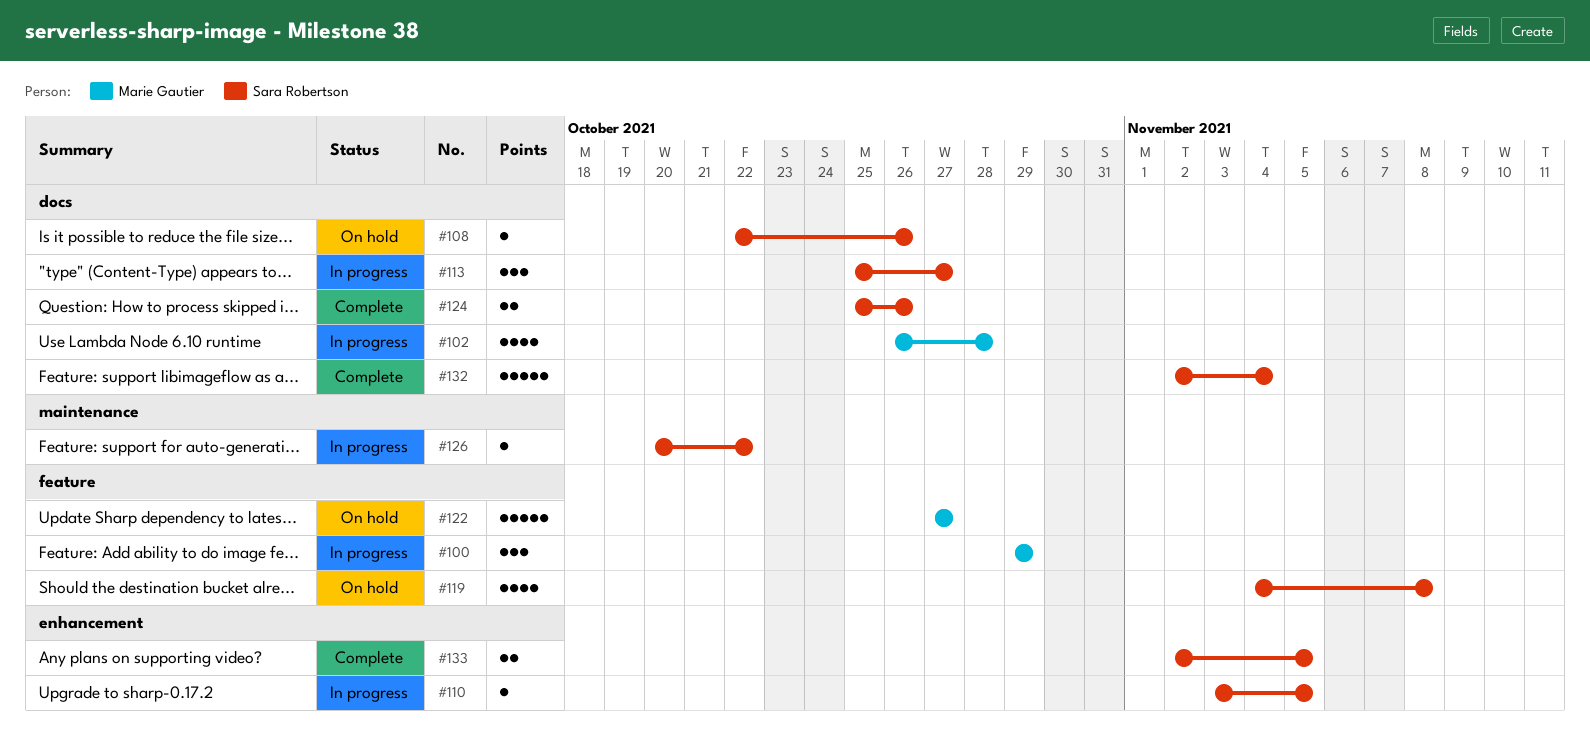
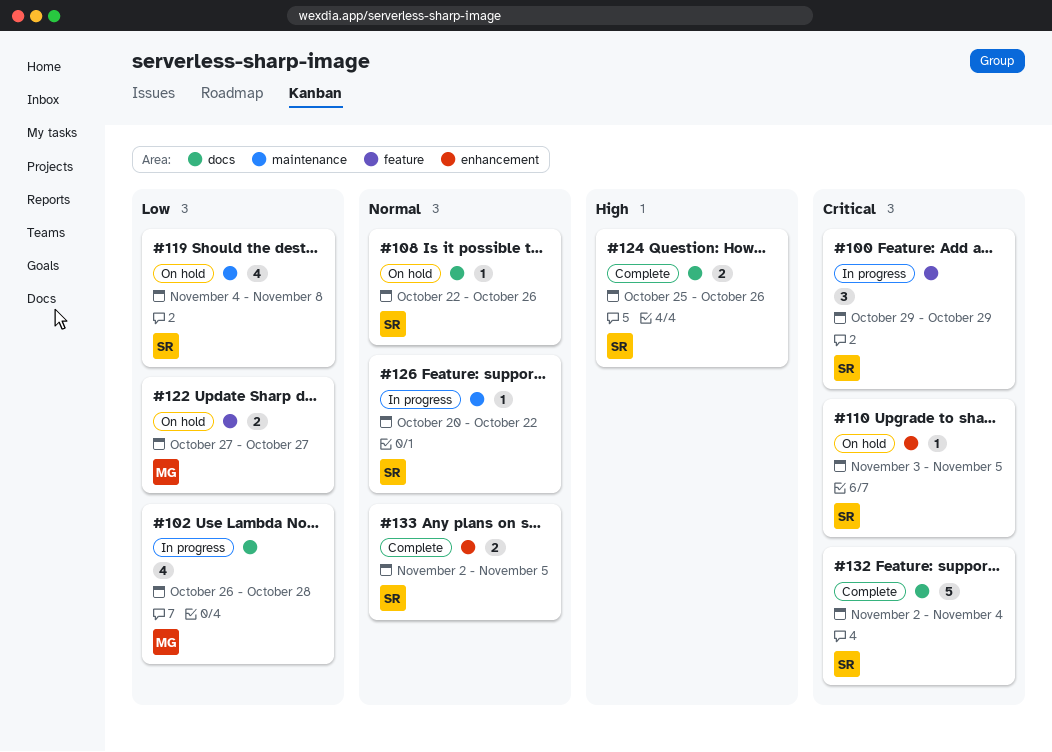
#100, owner: Marie Gautier -> Sara Robertson
#110, status: In progress -> On hold
#113: present -> none
#119, label: feature -> maintenance
#122, estimate: 5 -> 2

